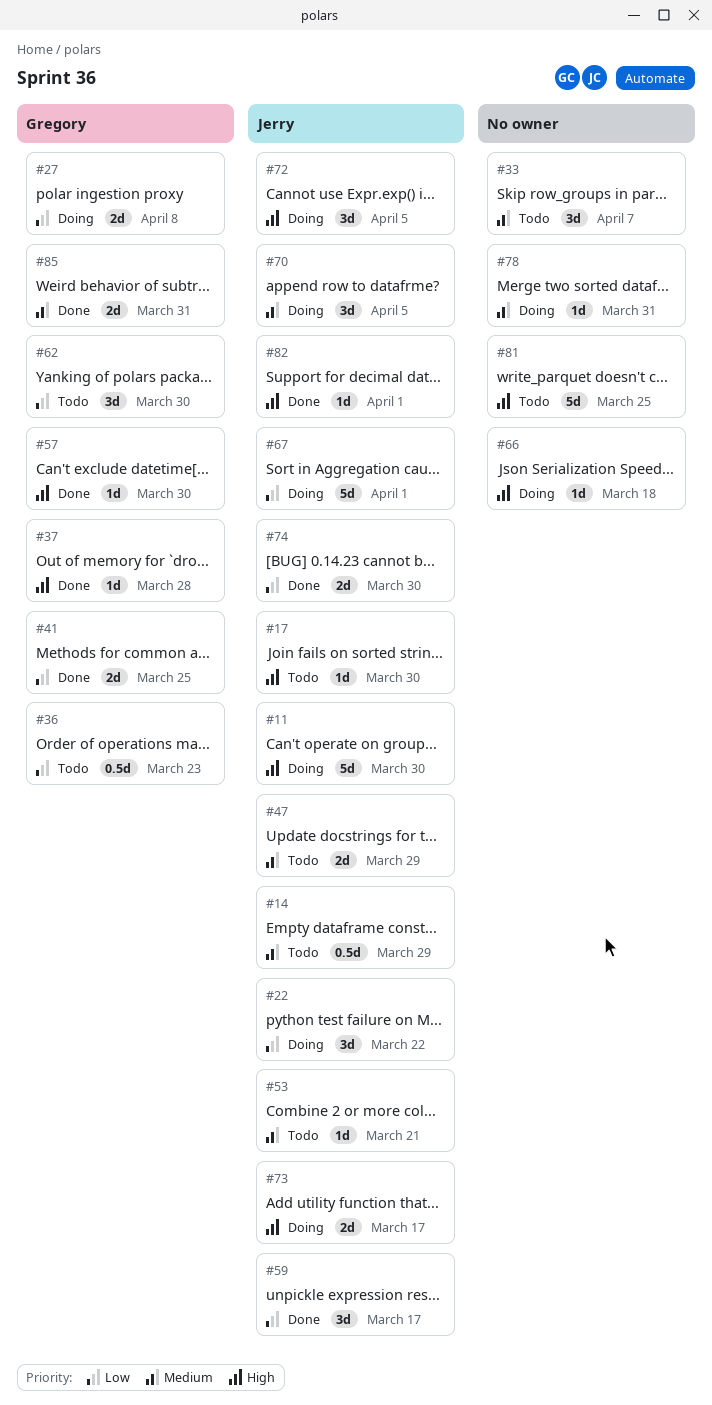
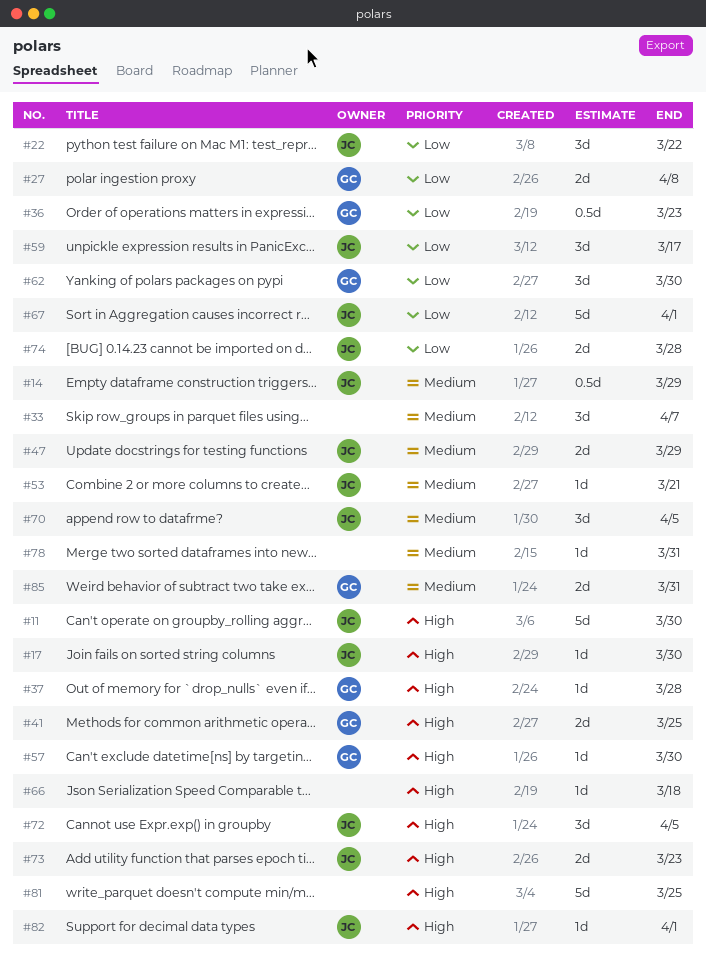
#41, priority: Low -> High
#73, due: Mar 17 -> Mar 23
#74, due: Mar 30 -> Mar 28

